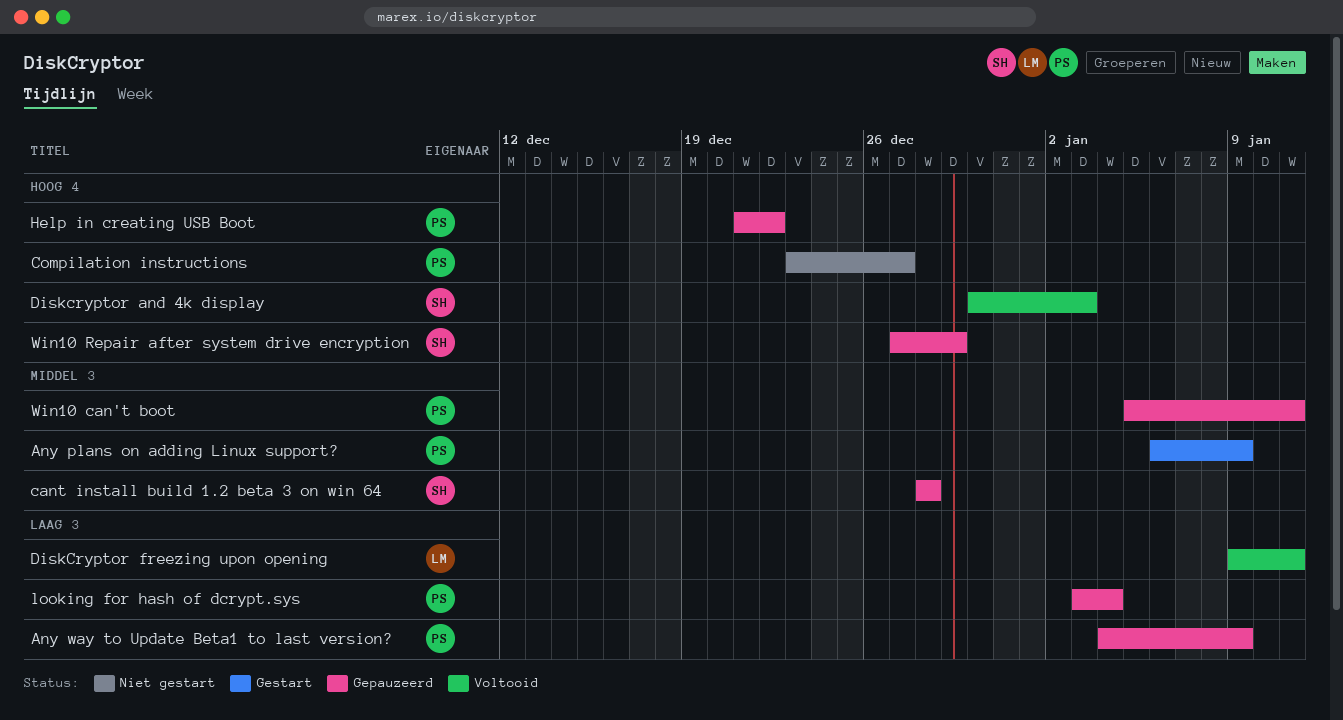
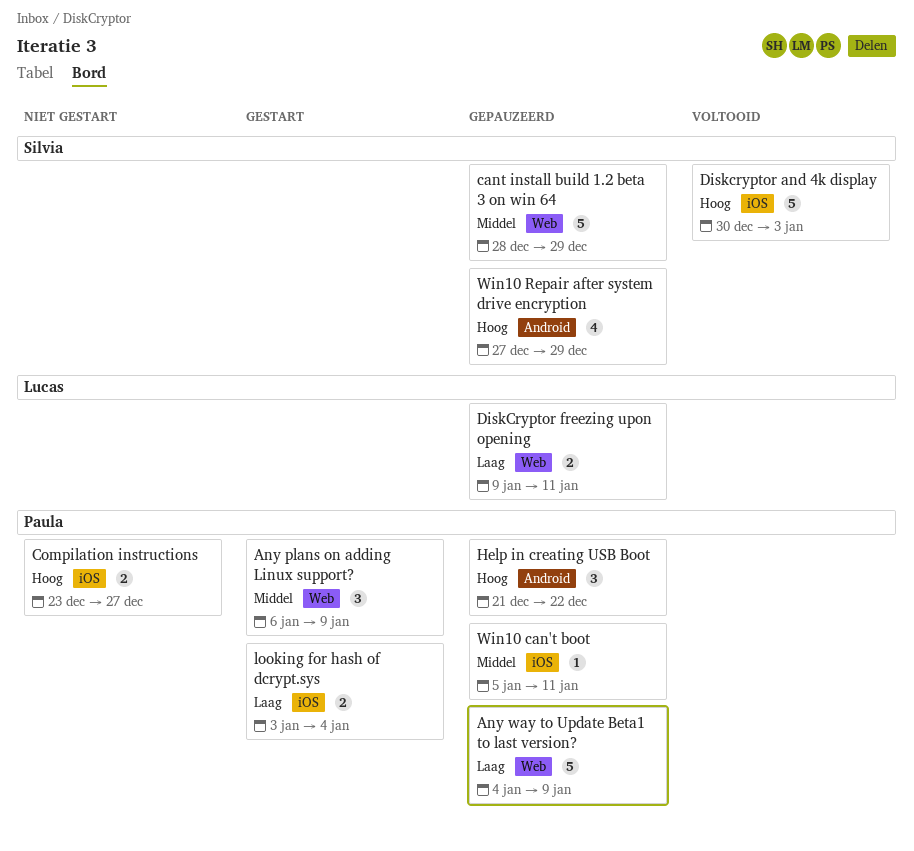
cant install build 1.2 beta 3 on win 64, due: Dec 28 -> Dec 29
DiskCryptor freezing upon opening, status: Voltooid -> Gepauzeerd
looking for hash of dcrypt.sys, status: Gepauzeerd -> Gestart

